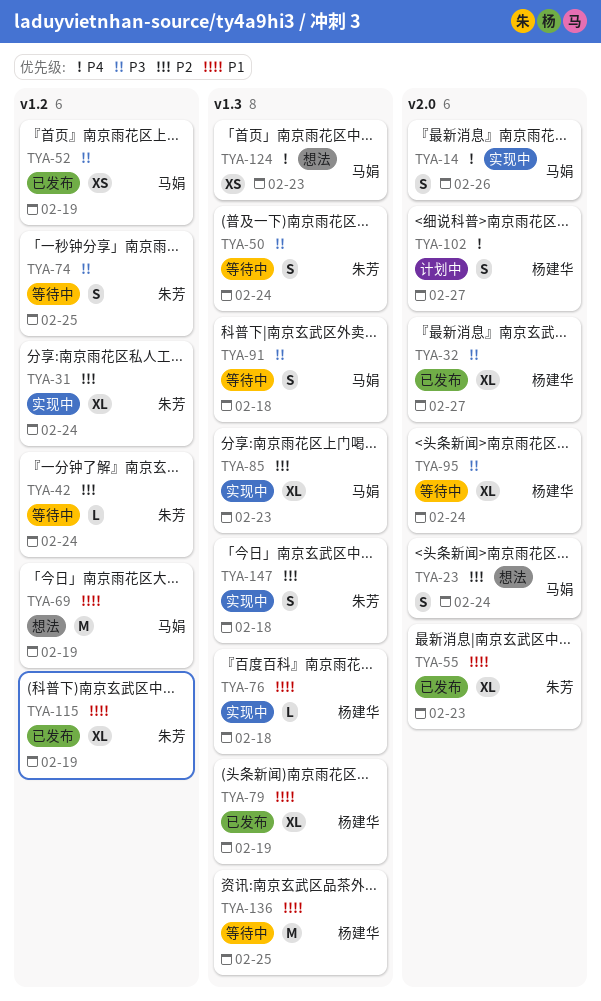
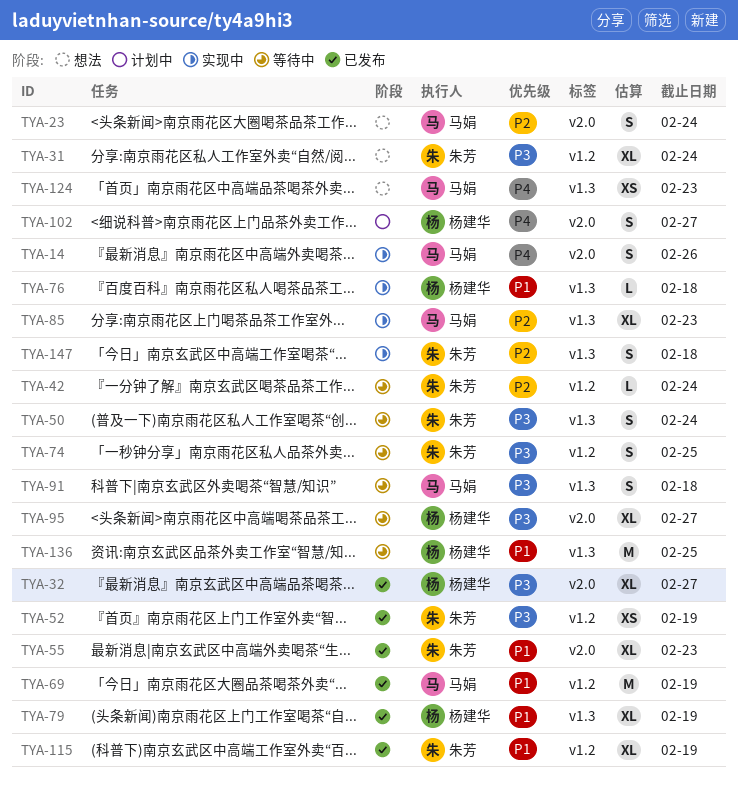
TYA-31, status: 实现中 -> 想法
TYA-31, priority: P2 -> P3
TYA-52, owner: 马娟 -> 朱芳
TYA-69, status: 想法 -> 已发布
TYA-95, due: Feb 24 -> Feb 27

